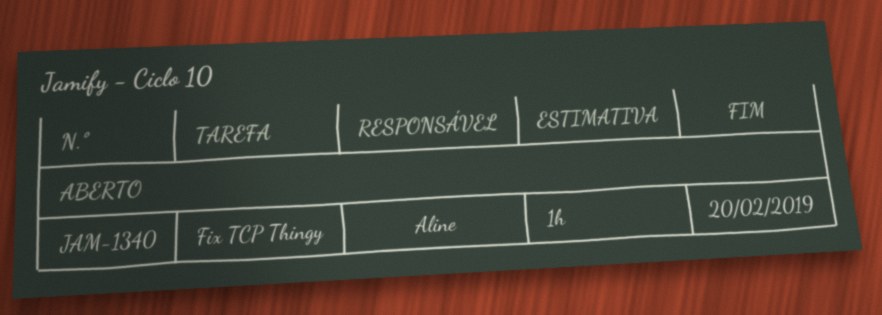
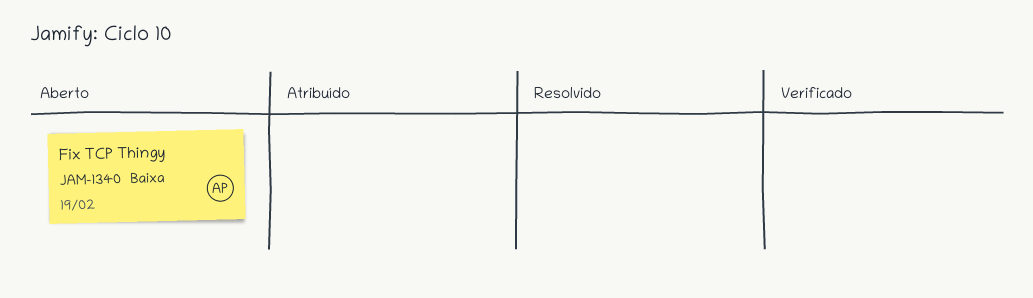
JAM-1340, due: Feb 20 -> Feb 19

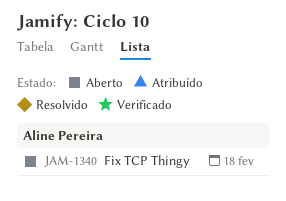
JAM-1340, due: Feb 19 -> Feb 18

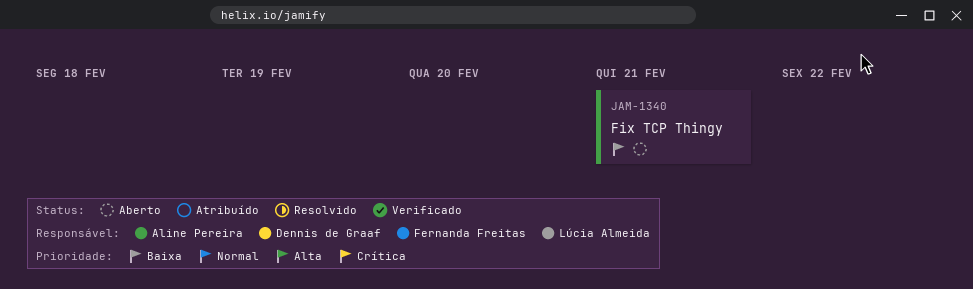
JAM-1340, due: Feb 18 -> Feb 21

